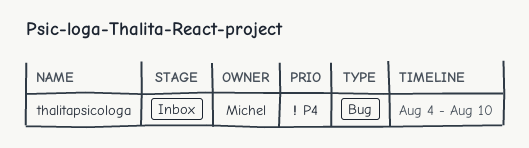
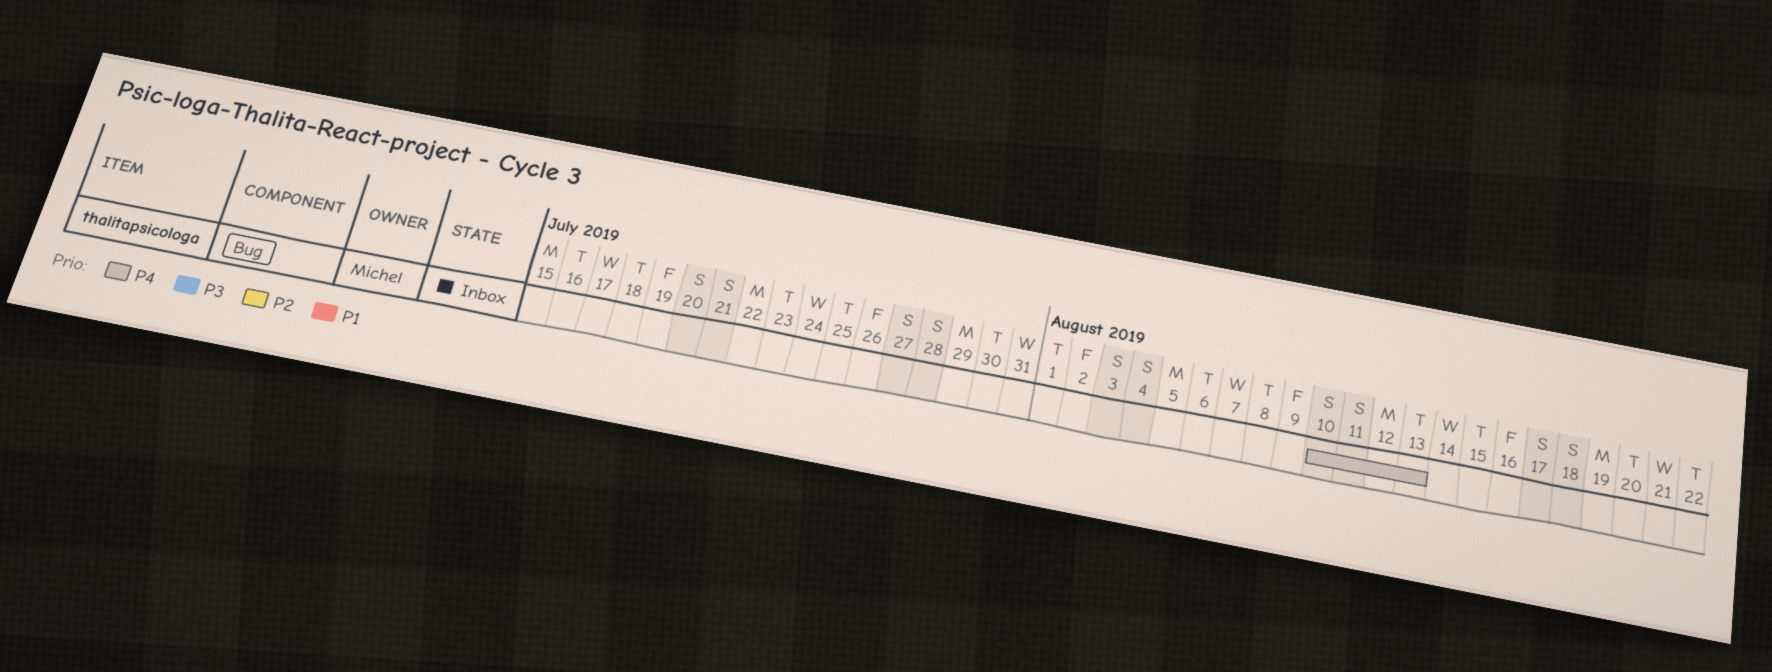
thalitapsicologa, start: Aug 4 -> Aug 10
thalitapsicologa, due: Aug 10 -> Aug 13

